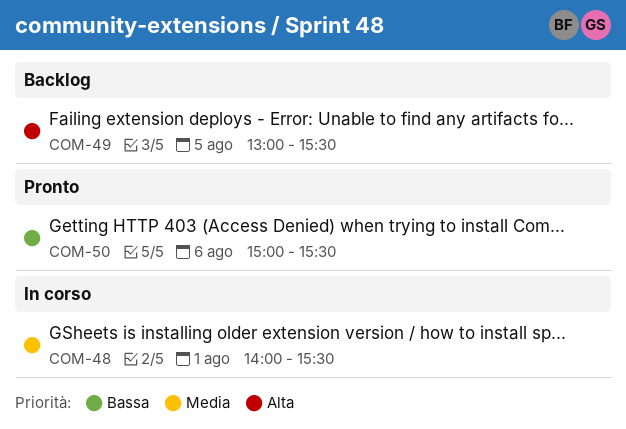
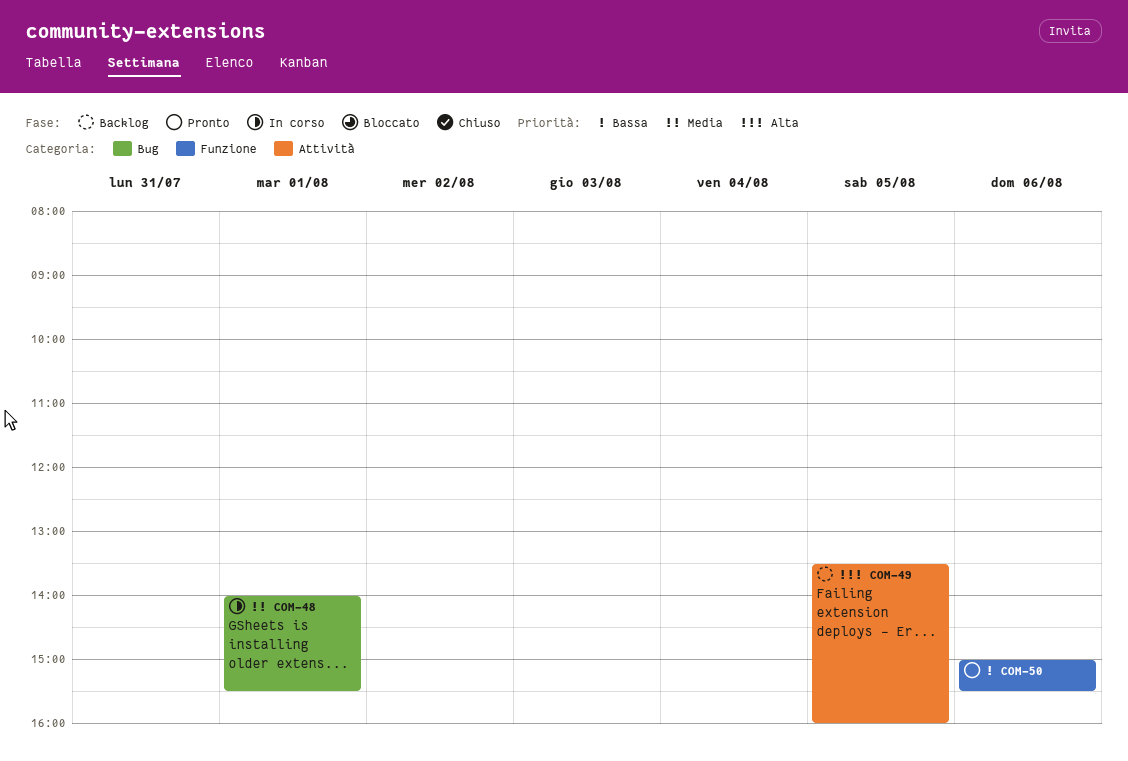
COM-49, begins: 13:00 -> 13:30
COM-49, ends: 15:30 -> 16:00

